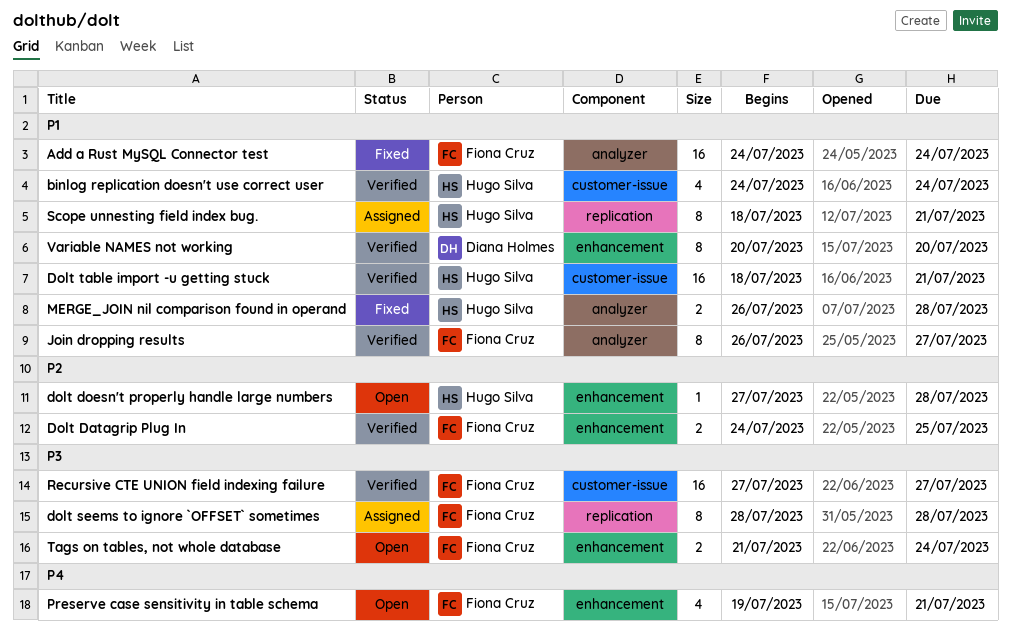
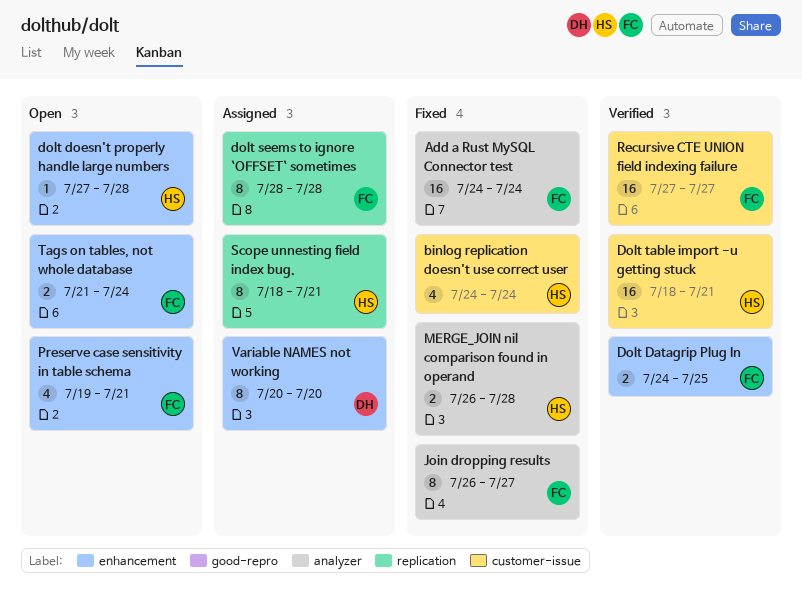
binlog replication doesn't use correct user, status: Verified -> Fixed
Join dropping results, status: Verified -> Fixed
Variable NAMES not working, status: Verified -> Assigned

